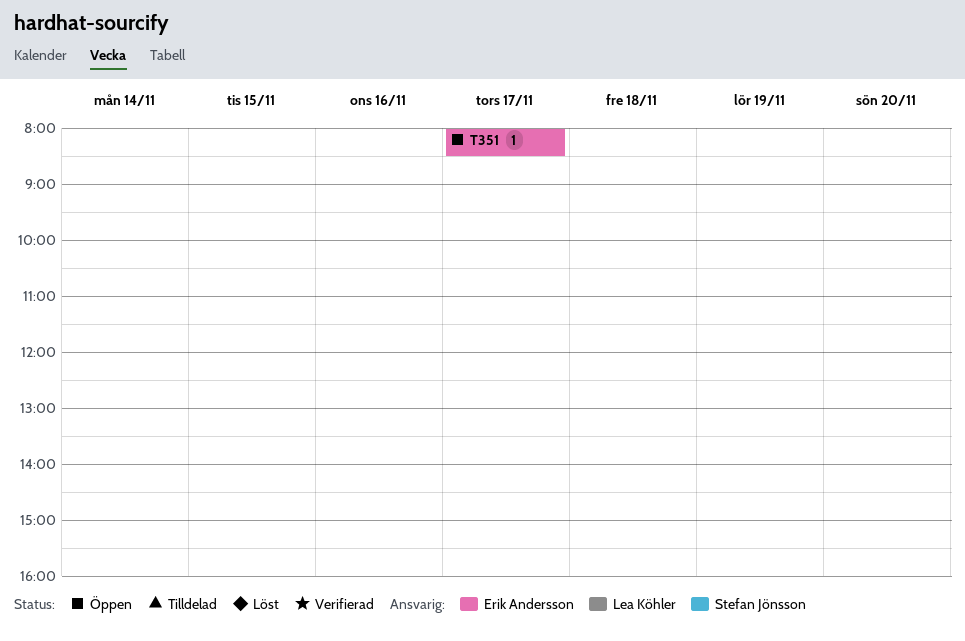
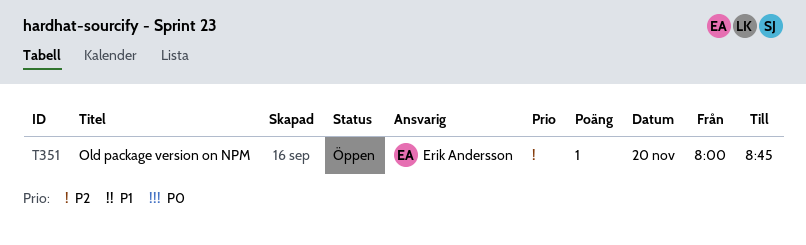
T351, day: Nov 17 -> Nov 20
T351, ends: 08:30 -> 08:45

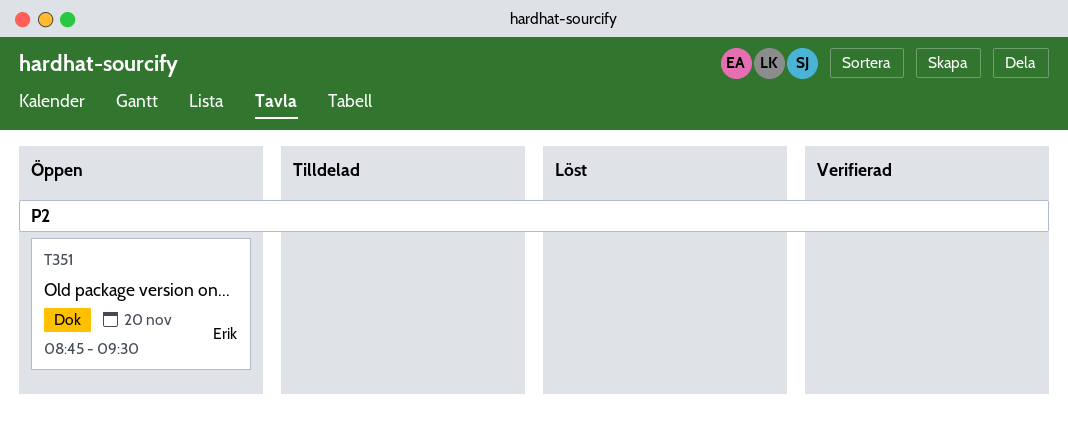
T351, begins: 08:00 -> 08:45
T351, ends: 08:45 -> 09:30

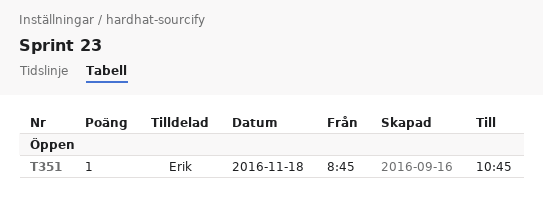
T351, day: Nov 20 -> Nov 18
T351, ends: 09:30 -> 10:45

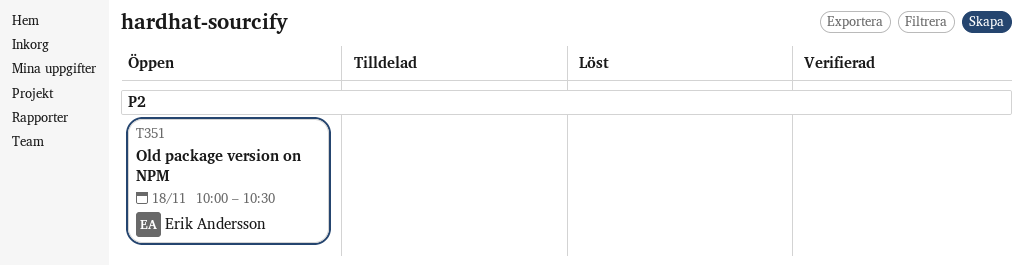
T351, begins: 08:45 -> 10:00
T351, ends: 10:45 -> 10:30

